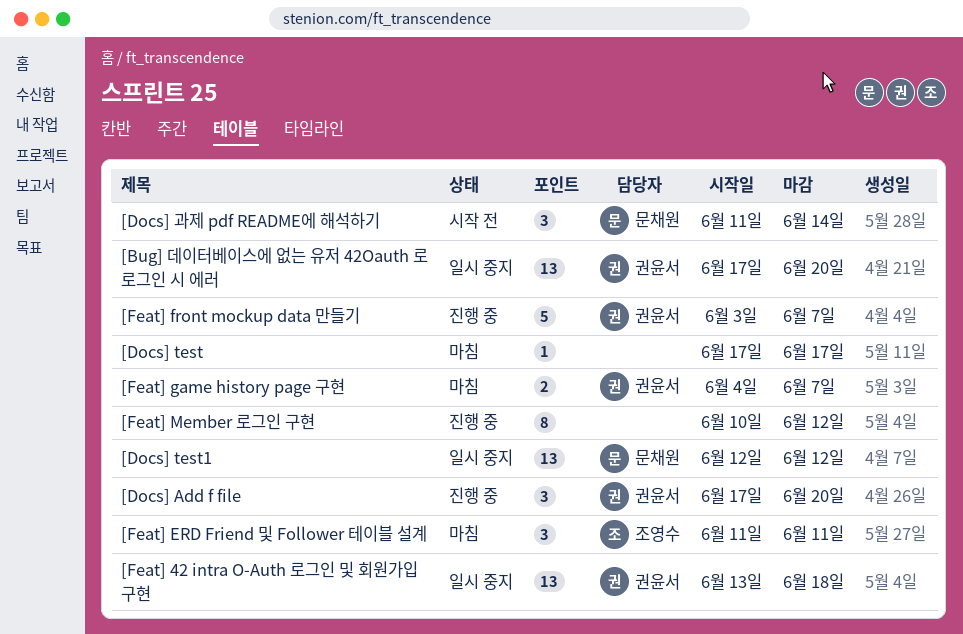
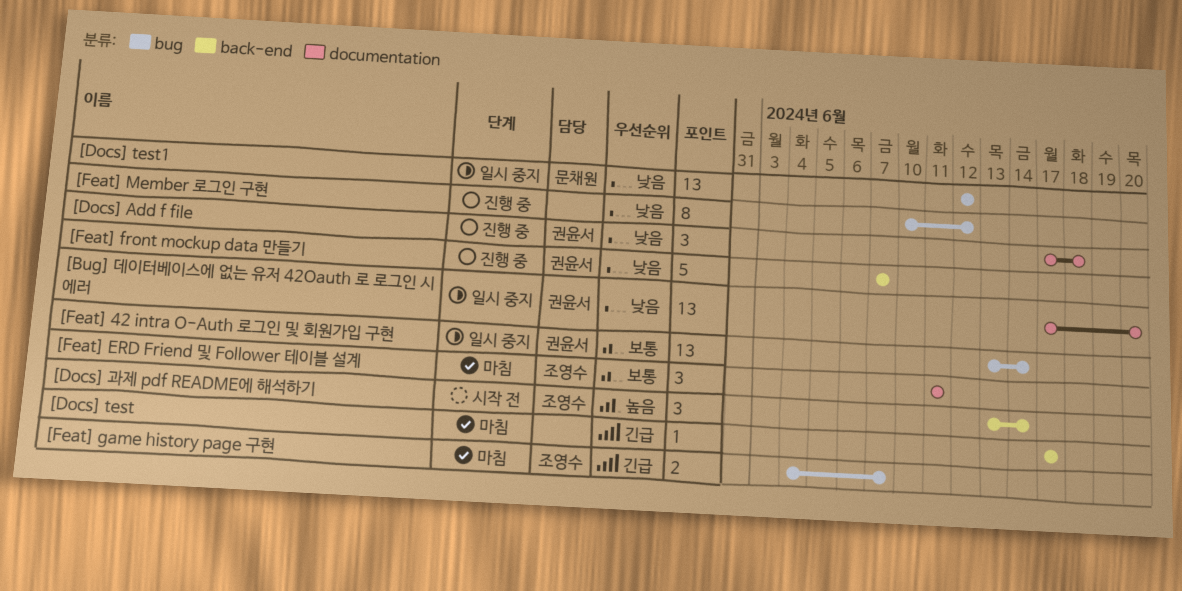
[Docs] Add f file, due: Jun 20 -> Jun 18
[Docs] 과제 pdf README에 해석하기, owner: 문채원 -> 조영수
[Docs] 과제 pdf README에 해석하기, start: Jun 11 -> Jun 13
[Feat] 42 intra O-Auth 로그인 및 회원가입 구현, due: Jun 18 -> Jun 14
[Feat] front mockup data 만들기, start: Jun 3 -> Jun 7
[Feat] game history page 구현, owner: 권윤서 -> 조영수

